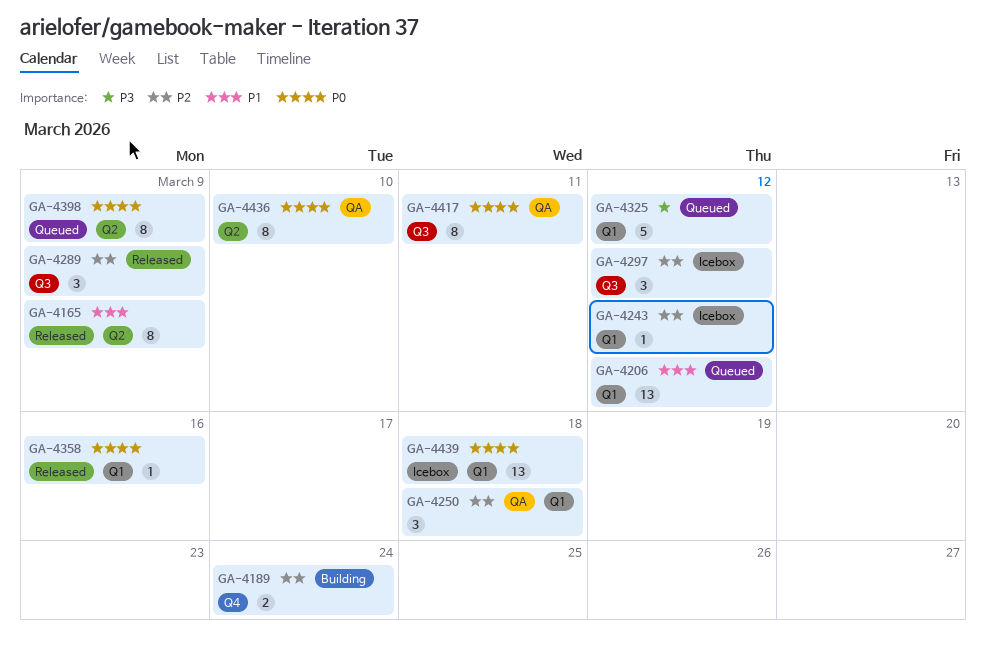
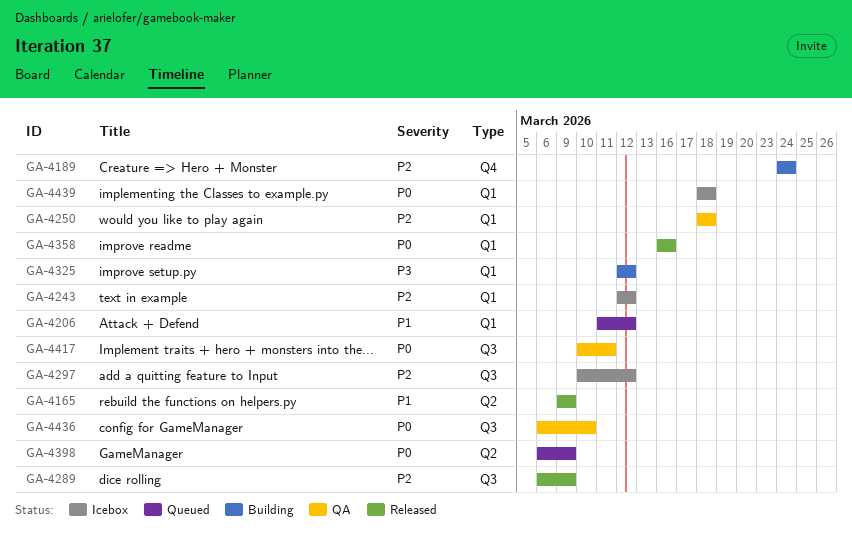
GA-4325, status: Queued -> Building
GA-4436, label: Q2 -> Q3

